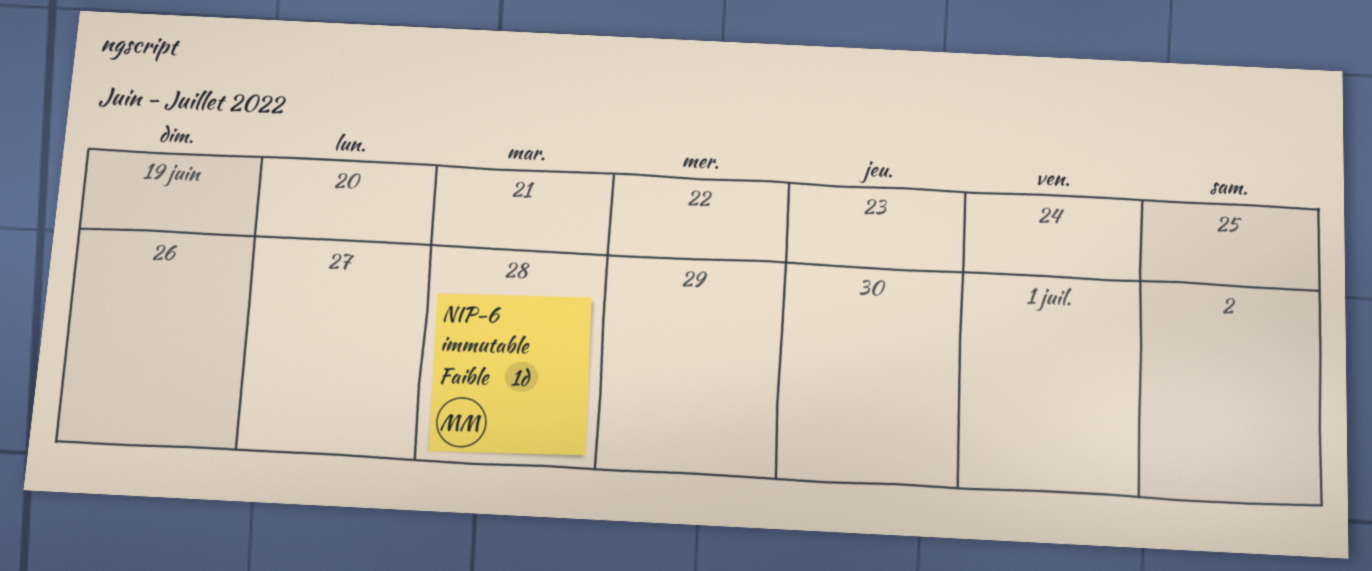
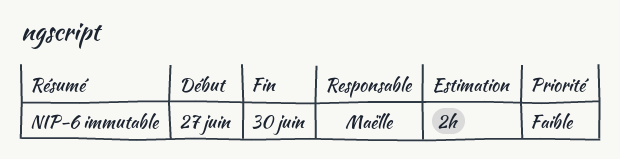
NIP-6 immutable, estimate: 1d -> 2h
NIP-6 immutable, due: Jun 28 -> Jun 30

